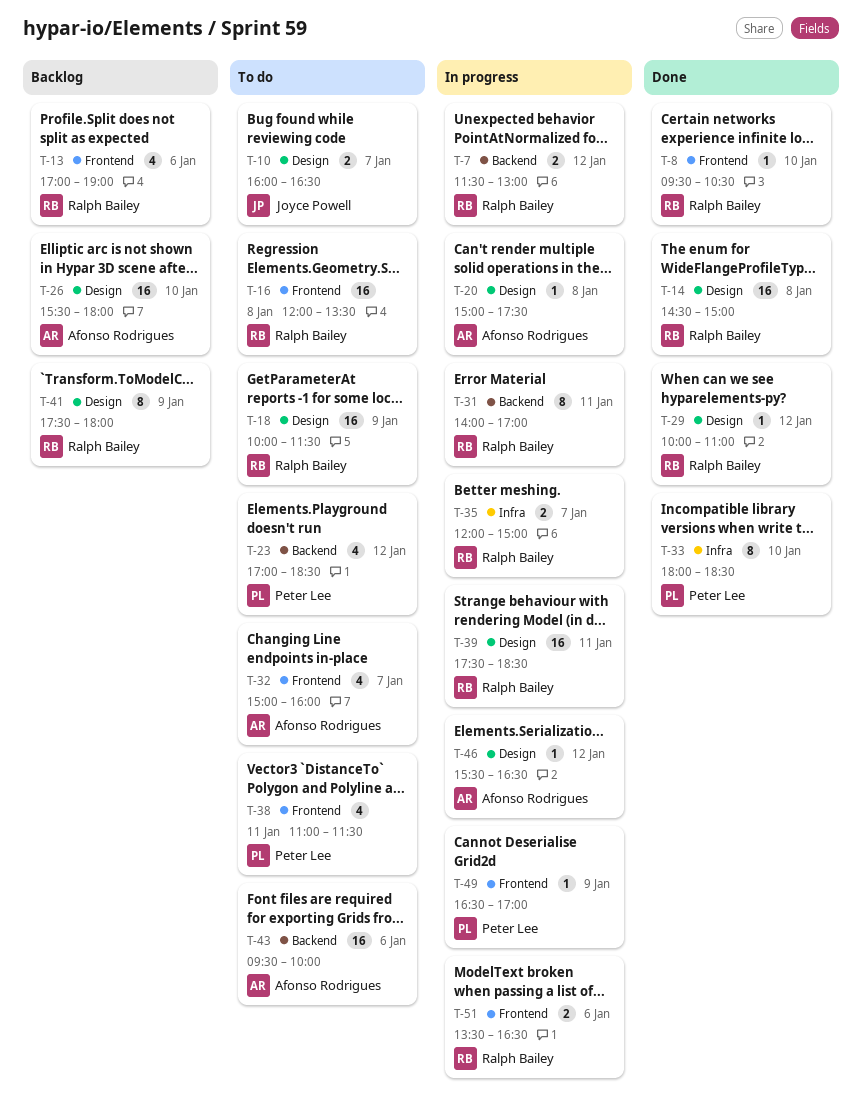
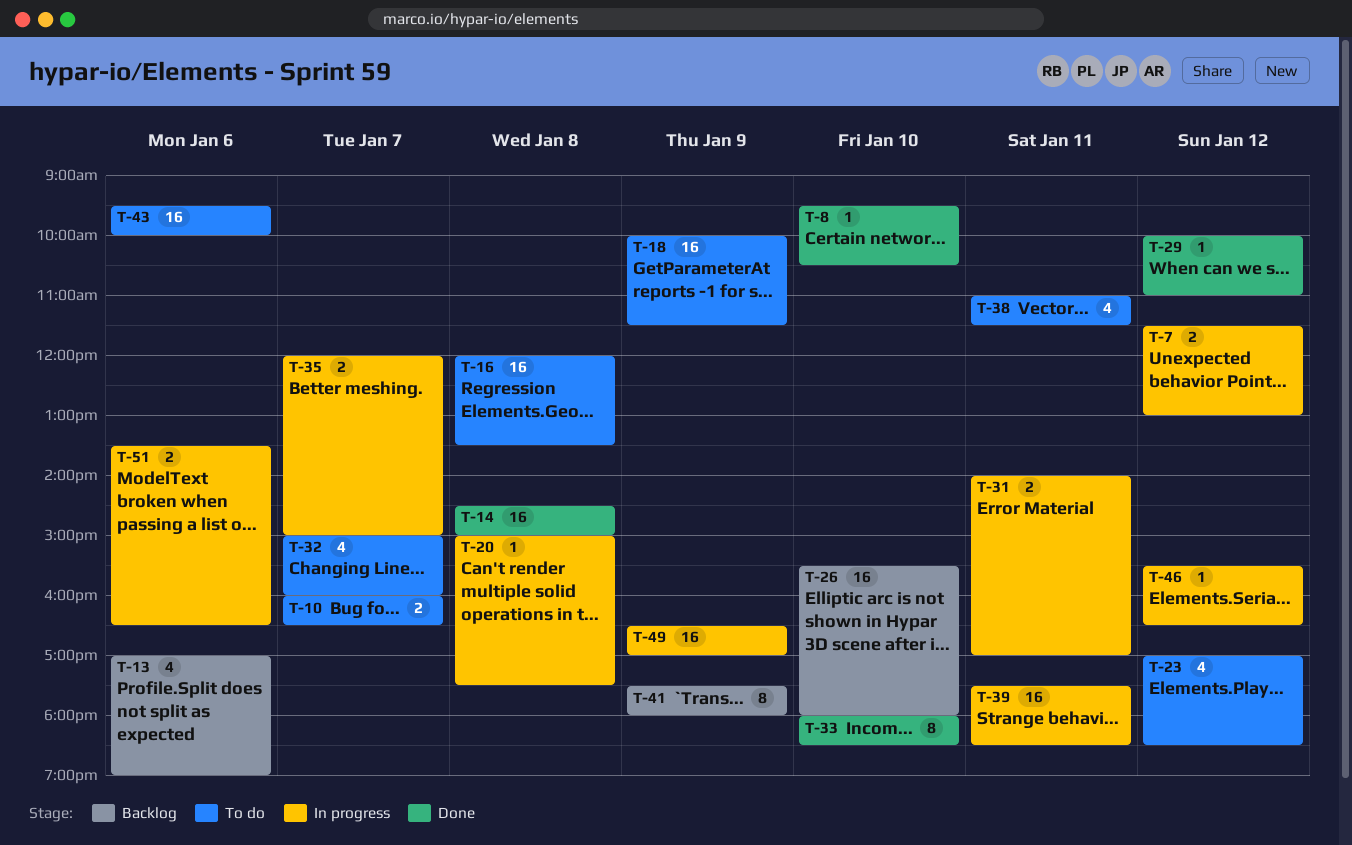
T-31, estimate: 8 -> 2
T-49, estimate: 1 -> 16

